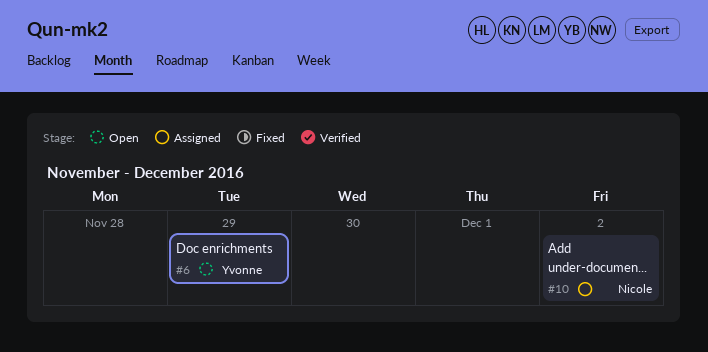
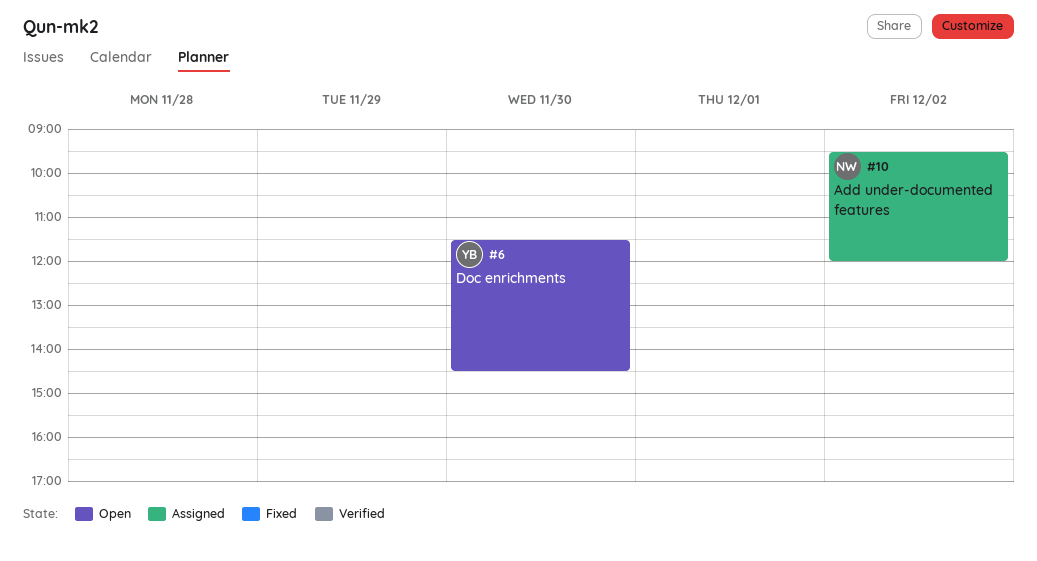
#6, day: Nov 29 -> Nov 30

